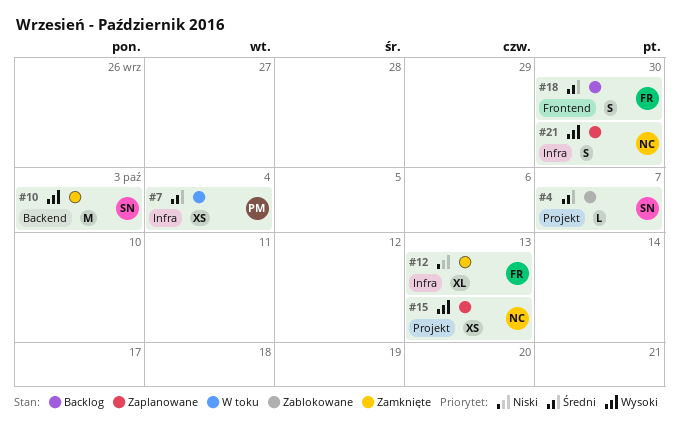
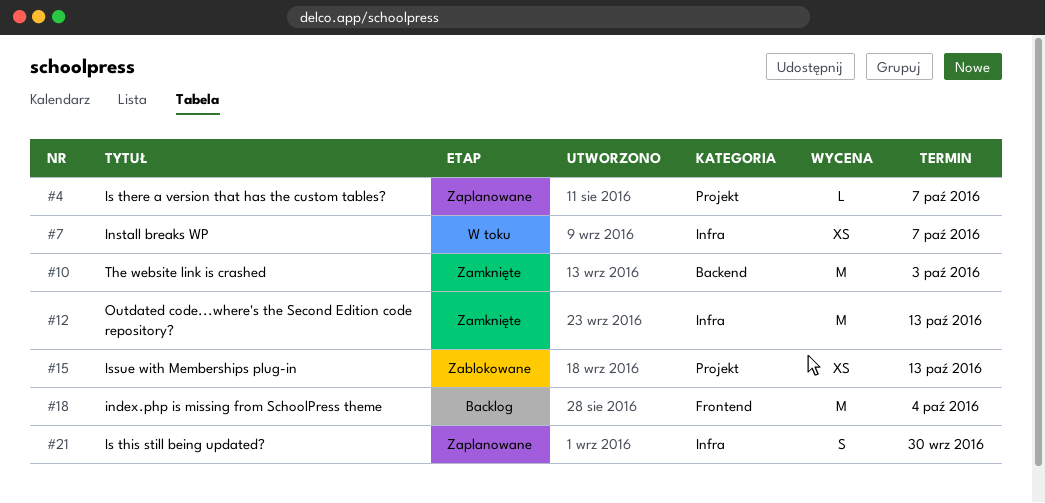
#4, status: Zablokowane -> Zaplanowane
#7, due: Oct 4 -> Oct 7
#12, estimate: XL -> M
#15, status: Zaplanowane -> Zablokowane
#18, estimate: S -> M
#18, due: Sep 30 -> Oct 4

